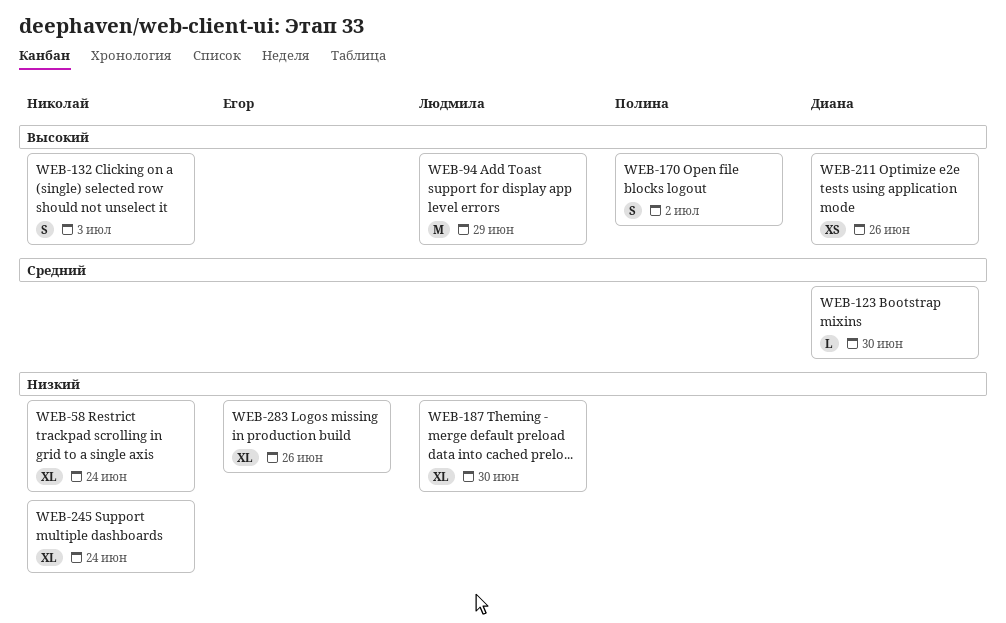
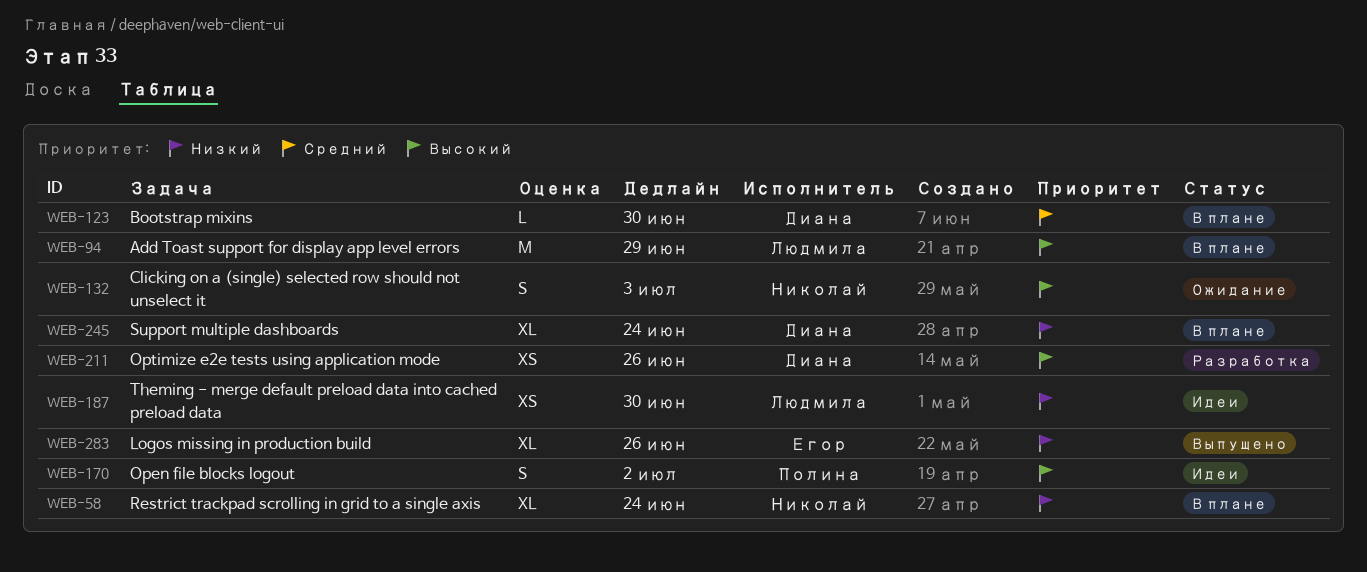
WEB-187, estimate: XL -> XS
WEB-245, owner: Николай -> Диана

